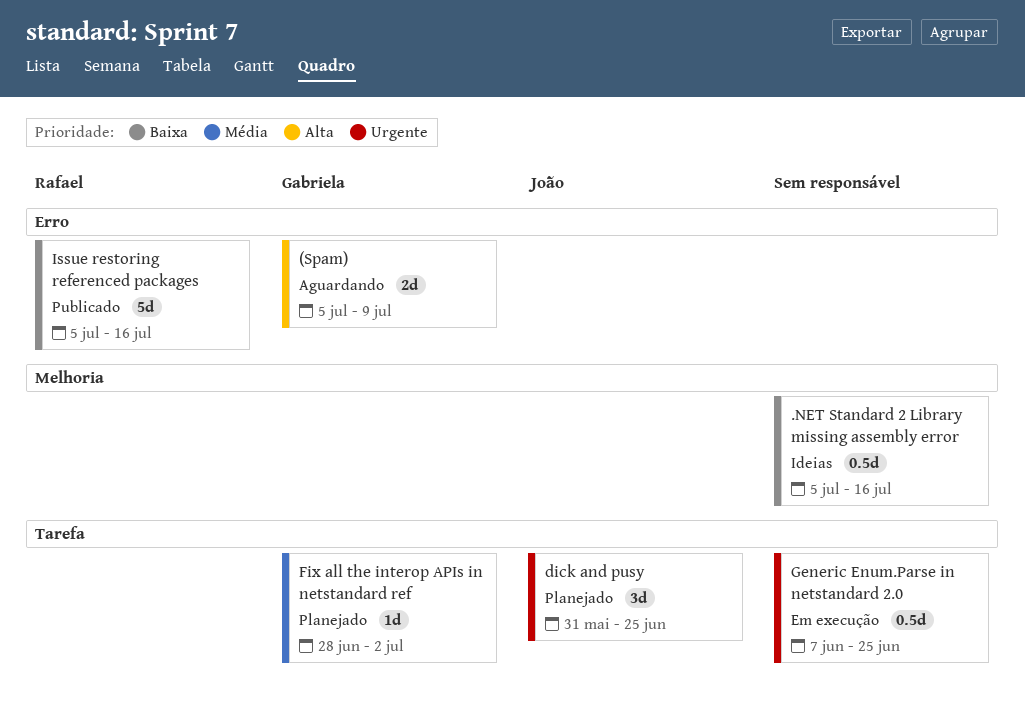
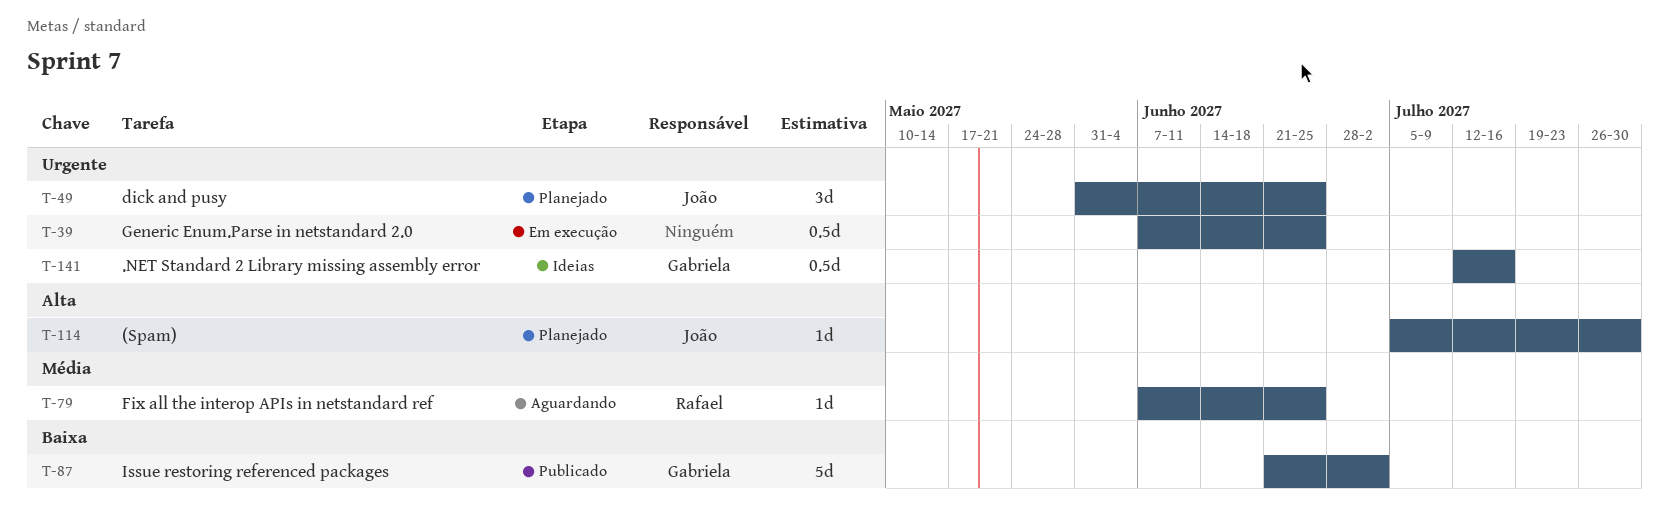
(Spam), status: Aguardando -> Planejado
(Spam), owner: Gabriela -> João
(Spam), estimate: 2d -> 1d
(Spam), due: Jul 9 -> Jul 30
.NET Standard 2 Library missing assembly error, owner: none -> Gabriela
.NET Standard 2 Library missing assembly error, priority: Baixa -> Urgente
.NET Standard 2 Library missing assembly error, start: Jul 5 -> Jul 12
Fix all the interop APIs in netstandard ref, status: Planejado -> Aguardando
Fix all the interop APIs in netstandard ref, owner: Gabriela -> Rafael
Fix all the interop APIs in netstandard ref, start: Jun 28 -> Jun 7
Fix all the interop APIs in netstandard ref, due: Jul 2 -> Jun 25
Issue restoring referenced packages, owner: Rafael -> Gabriela
Issue restoring referenced packages, start: Jul 5 -> Jun 21
Issue restoring referenced packages, due: Jul 16 -> Jul 2

